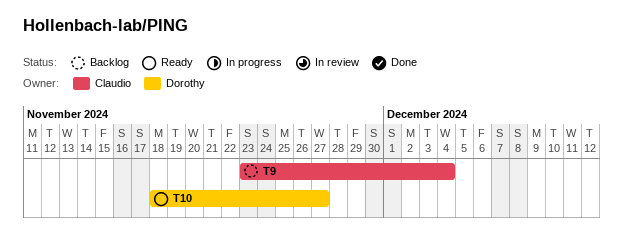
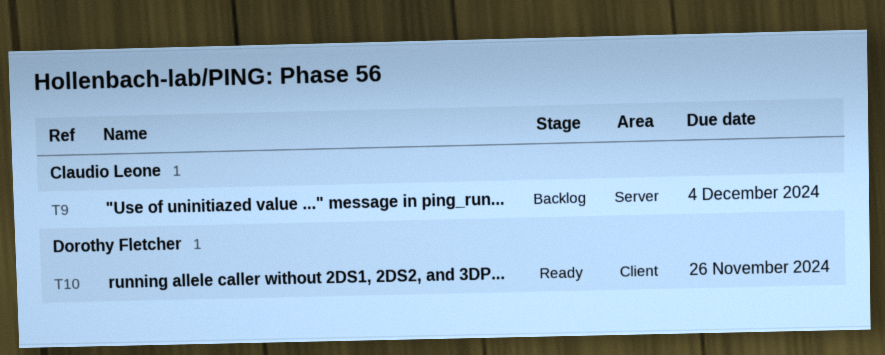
T10, due: Nov 27 -> Nov 26

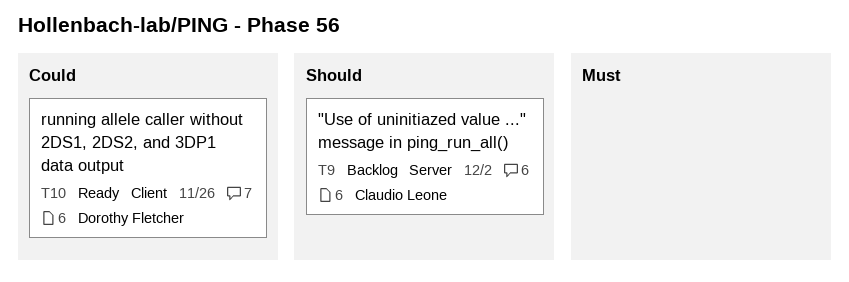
T9, due: Dec 4 -> Dec 2

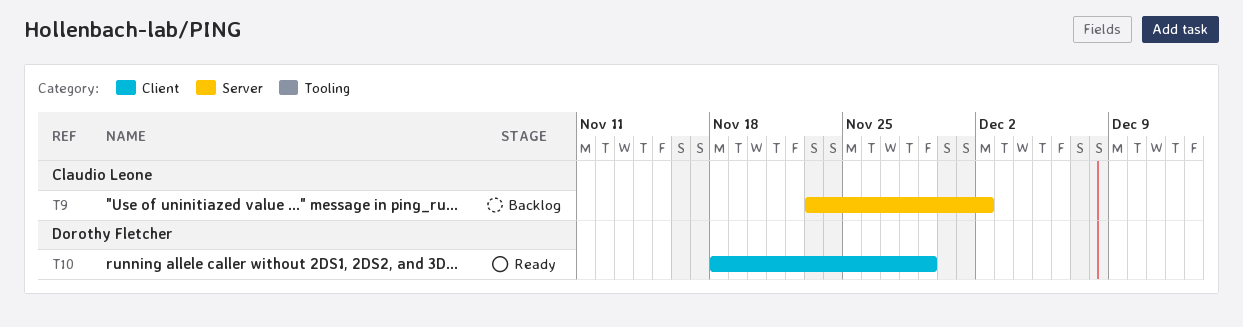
T10, due: Nov 26 -> Nov 29

